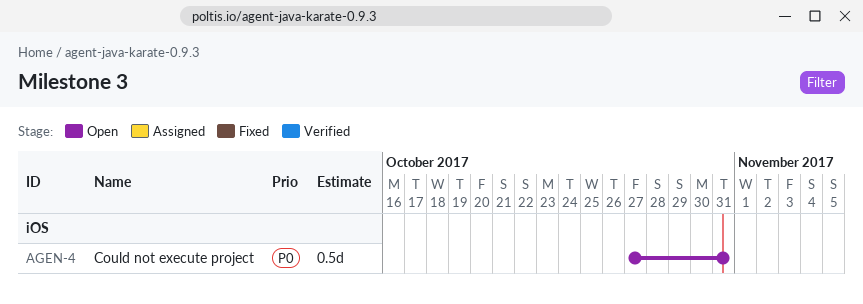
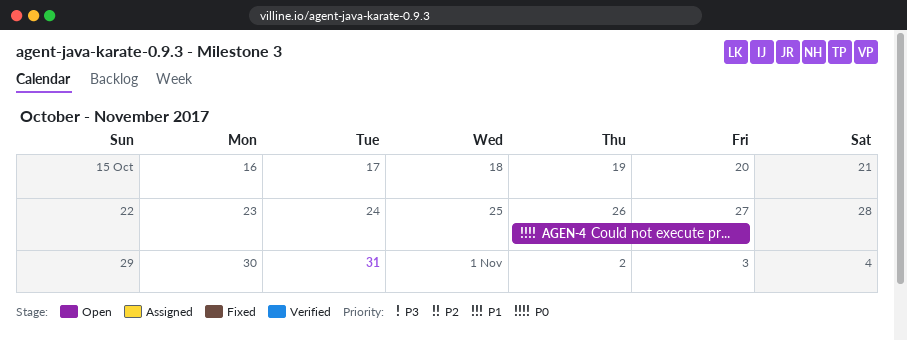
AGEN-4, start: Oct 27 -> Oct 26
AGEN-4, due: Oct 31 -> Oct 27

